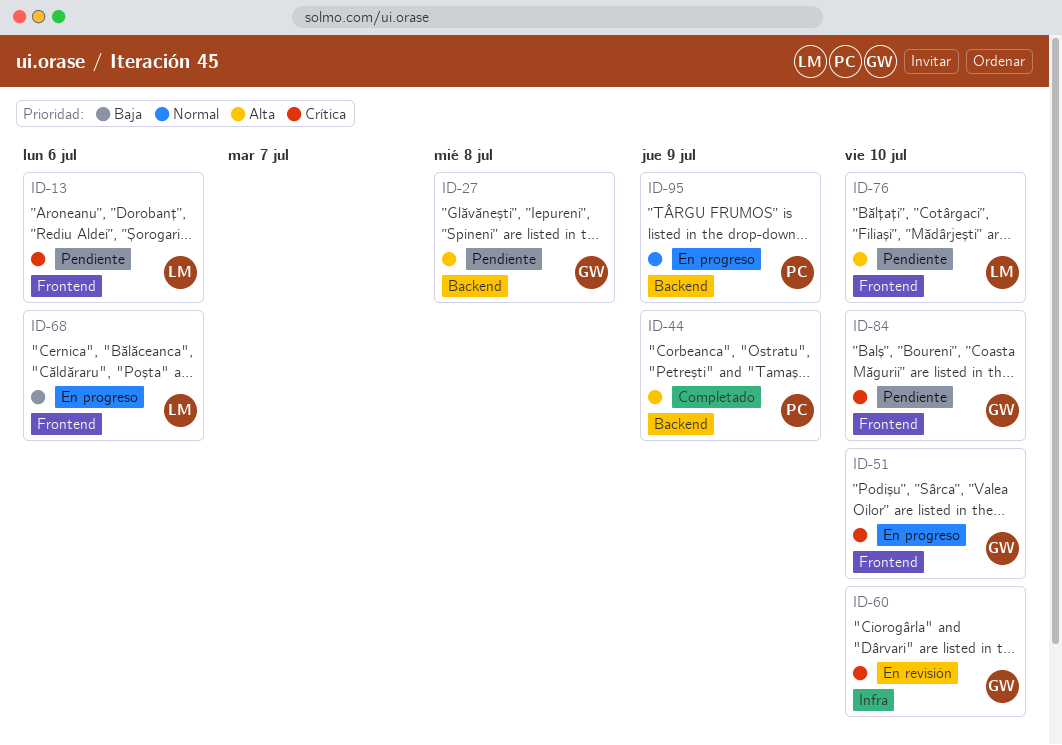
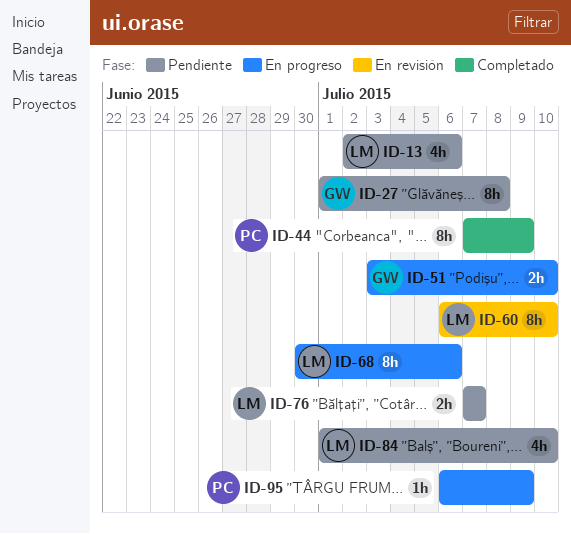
ID-60, owner: GW -> LM
ID-76, due: Jul 10 -> Jul 7
ID-84, owner: GW -> LM

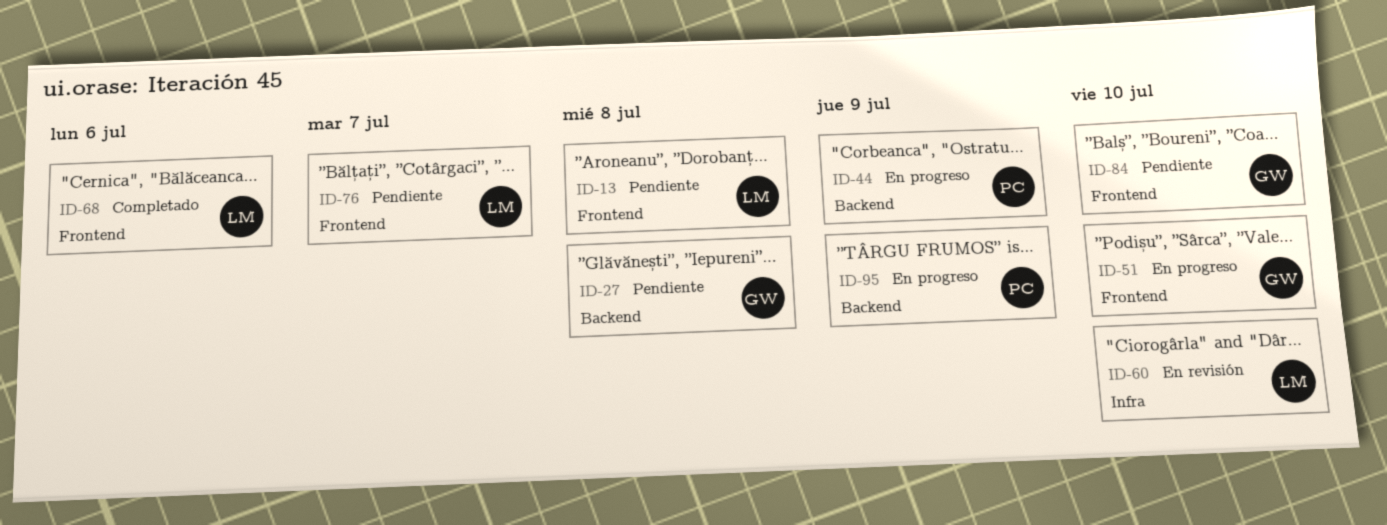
ID-13, due: Jul 6 -> Jul 8
ID-44, status: Completado -> En progreso
ID-68, status: En progreso -> Completado
ID-84, owner: LM -> GW

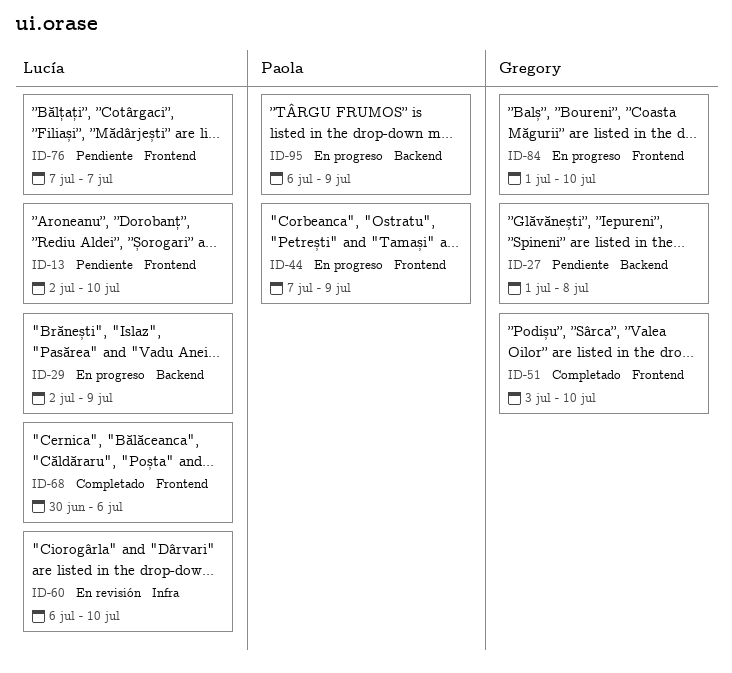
ID-13, due: Jul 8 -> Jul 10
ID-29: none -> present
ID-44, label: Backend -> Frontend
ID-51, status: En progreso -> Completado
ID-84, status: Pendiente -> En progreso

